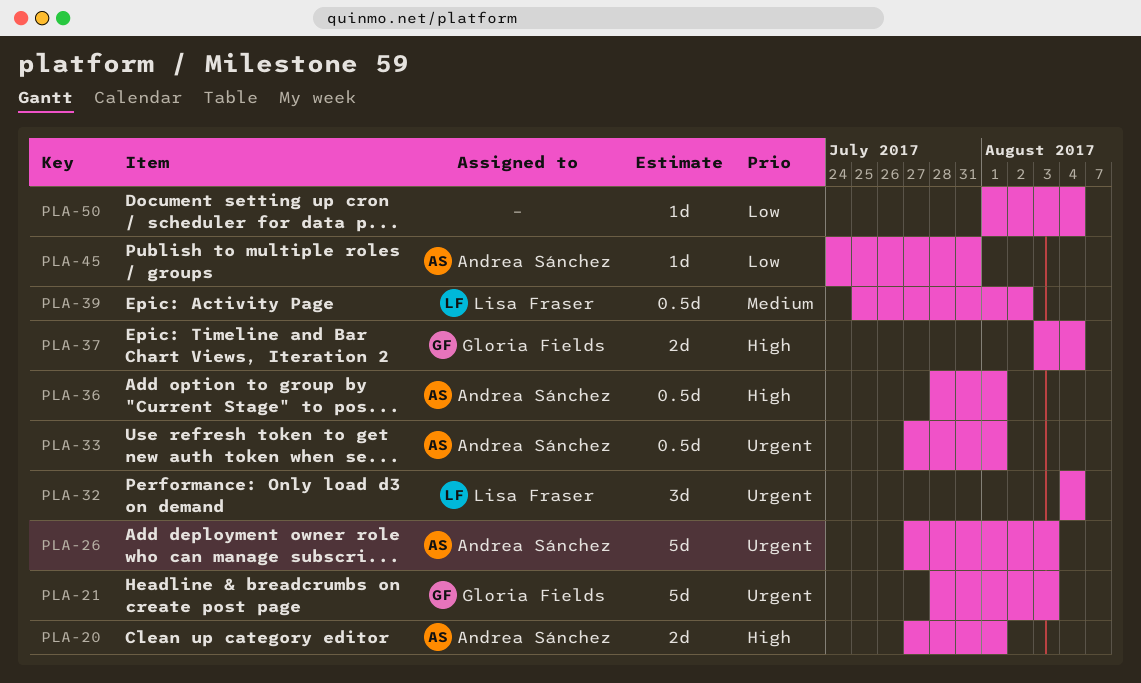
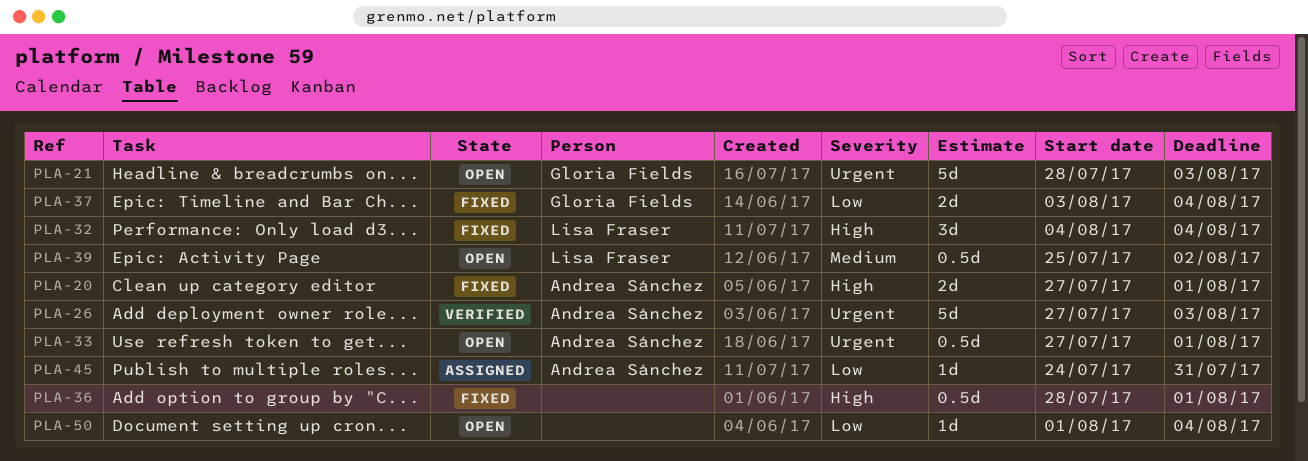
PLA-32, priority: Urgent -> High
PLA-36, owner: Andrea Sánchez -> none
PLA-37, priority: High -> Low

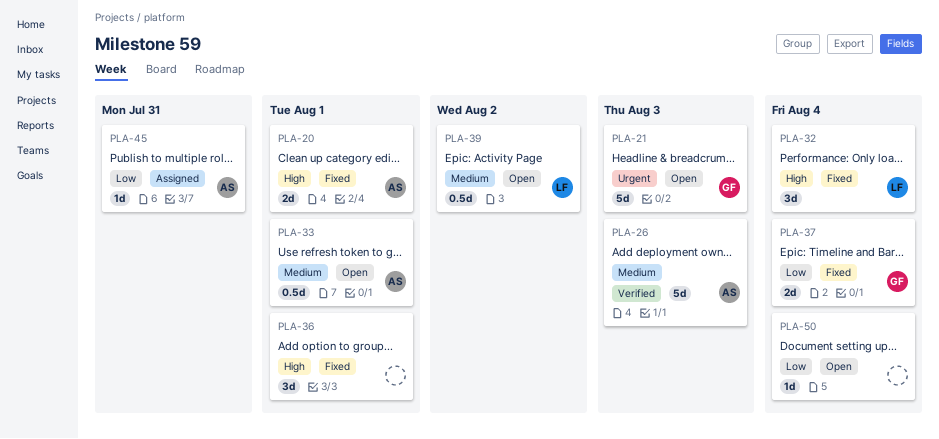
PLA-26, priority: Urgent -> Medium
PLA-33, priority: Urgent -> Medium
PLA-36, estimate: 0.5d -> 3d

